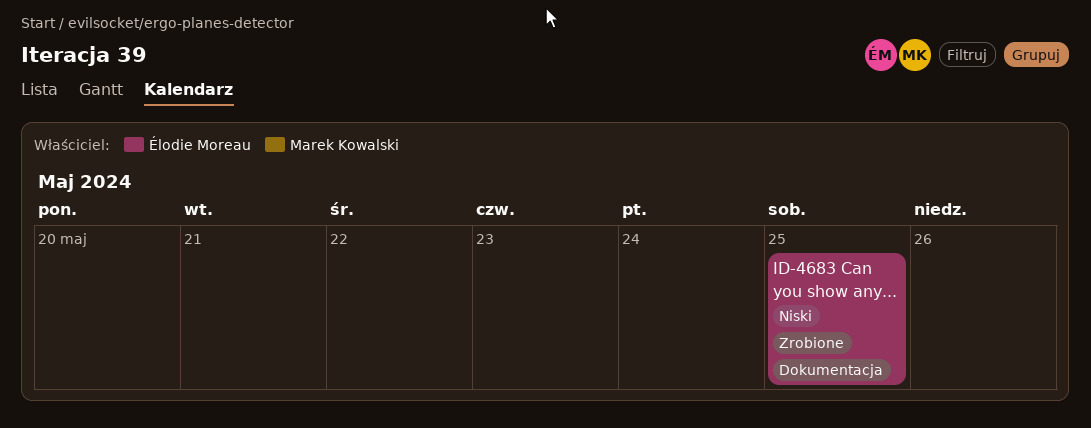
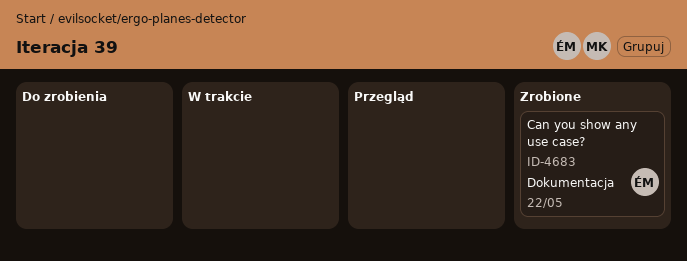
ID-4683, due: May 25 -> May 22

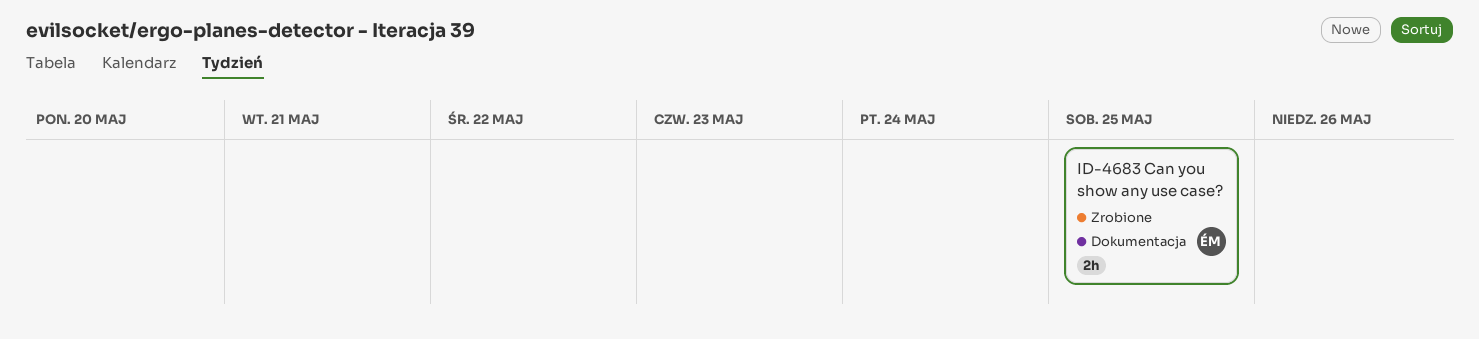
ID-4683, due: May 22 -> May 25

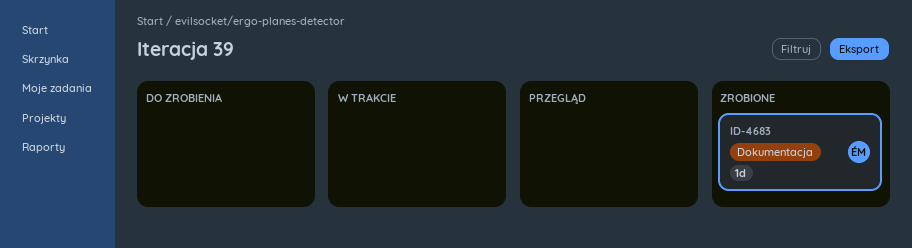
ID-4683, estimate: 2h -> 1d

